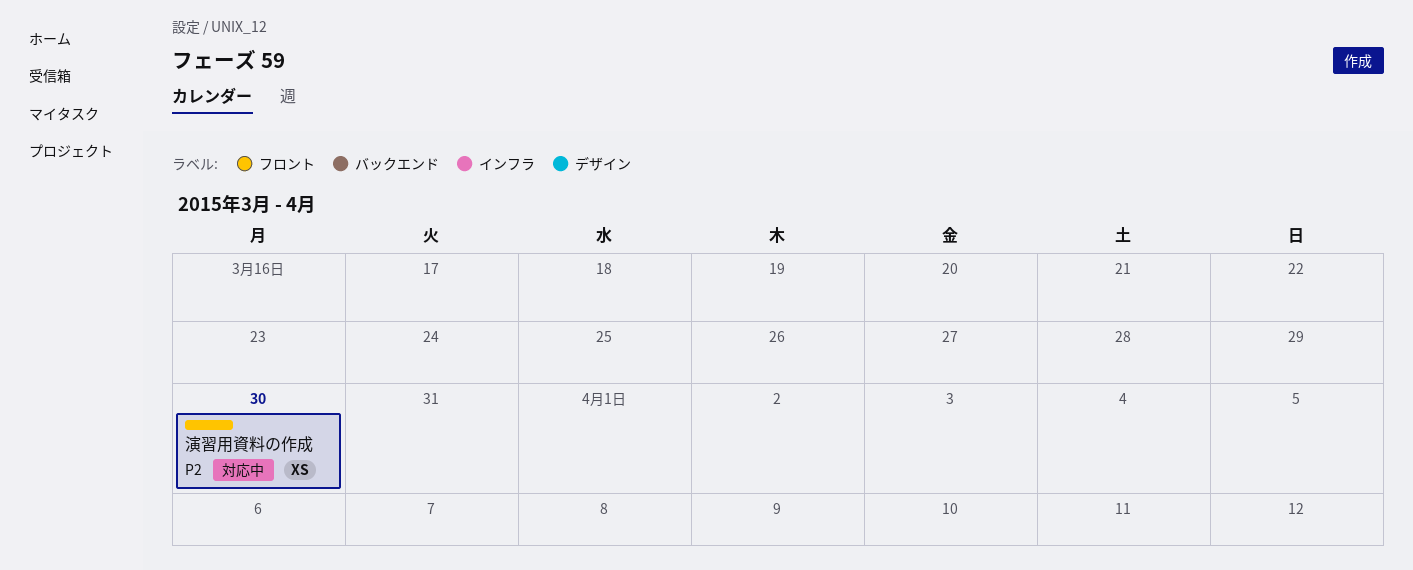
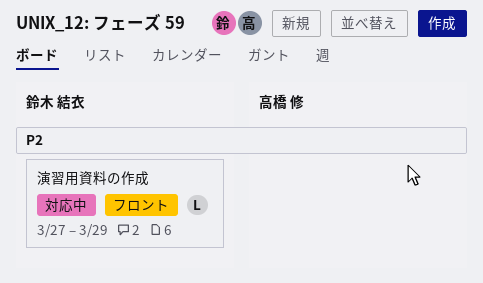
演習用資料の作成, estimate: XS -> L
演習用資料の作成, due: Mar 30 -> Mar 29

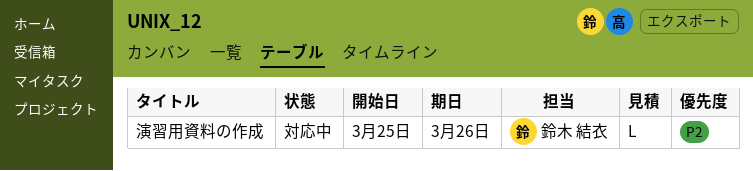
演習用資料の作成, start: Mar 27 -> Mar 25
演習用資料の作成, due: Mar 29 -> Mar 26

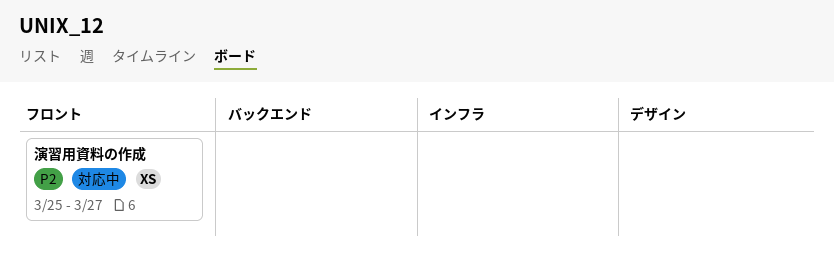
演習用資料の作成, estimate: L -> XS
演習用資料の作成, due: Mar 26 -> Mar 27

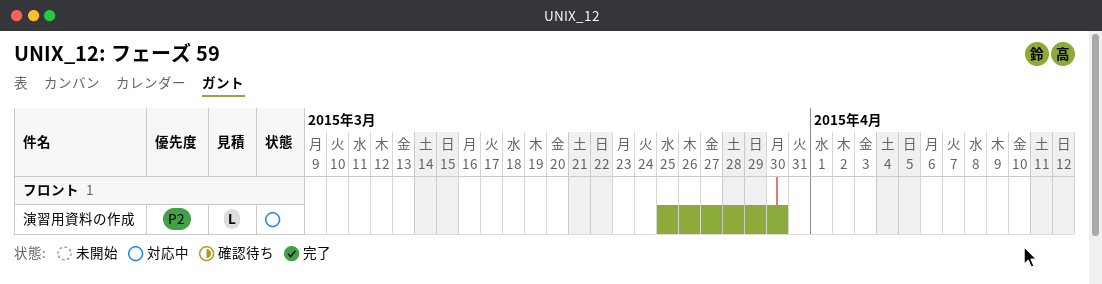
演習用資料の作成, estimate: XS -> L
演習用資料の作成, due: Mar 27 -> Mar 30

